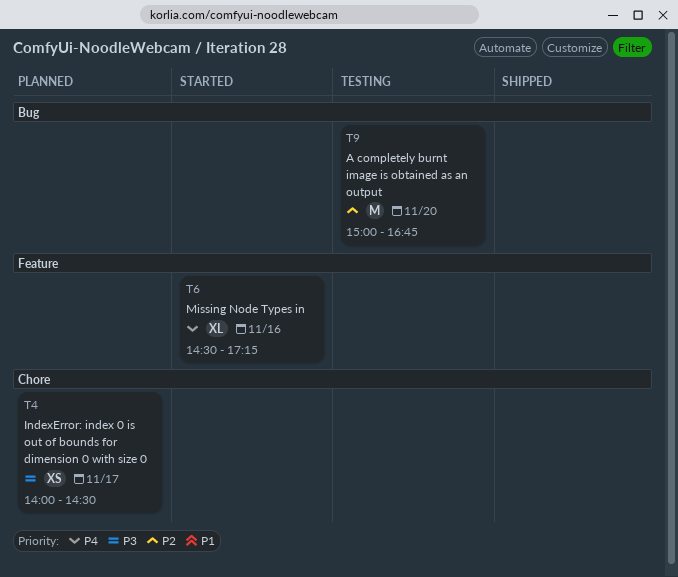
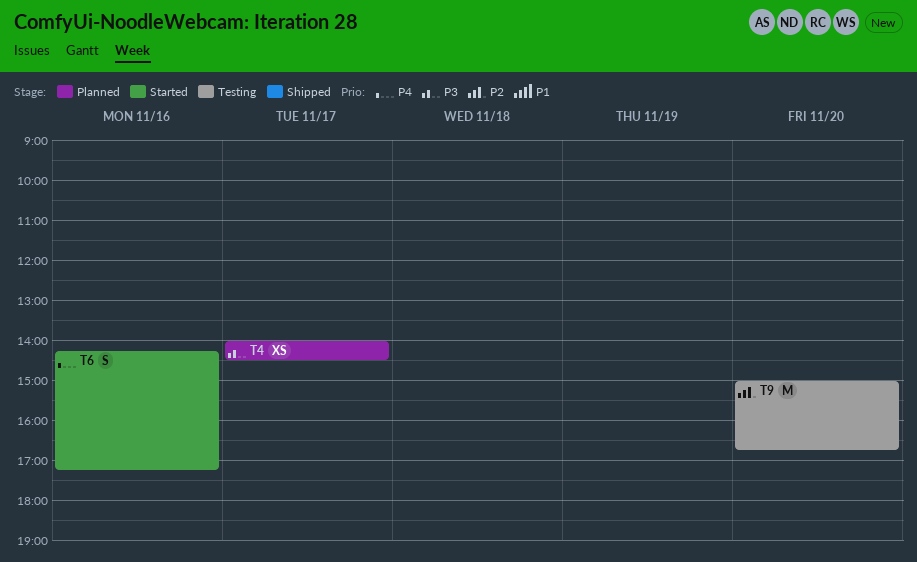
T6, estimate: XL -> S
T6, begins: 14:30 -> 14:15

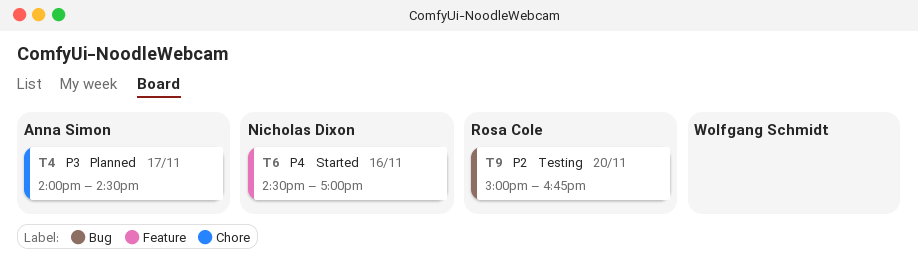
T6, begins: 14:15 -> 14:30
T6, ends: 17:15 -> 17:00

